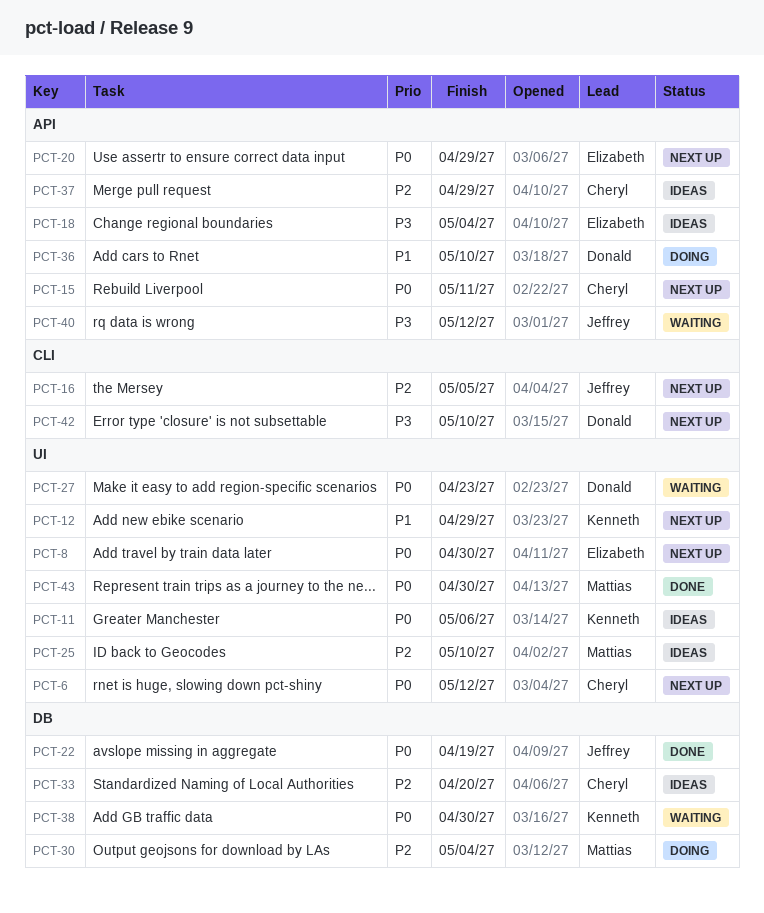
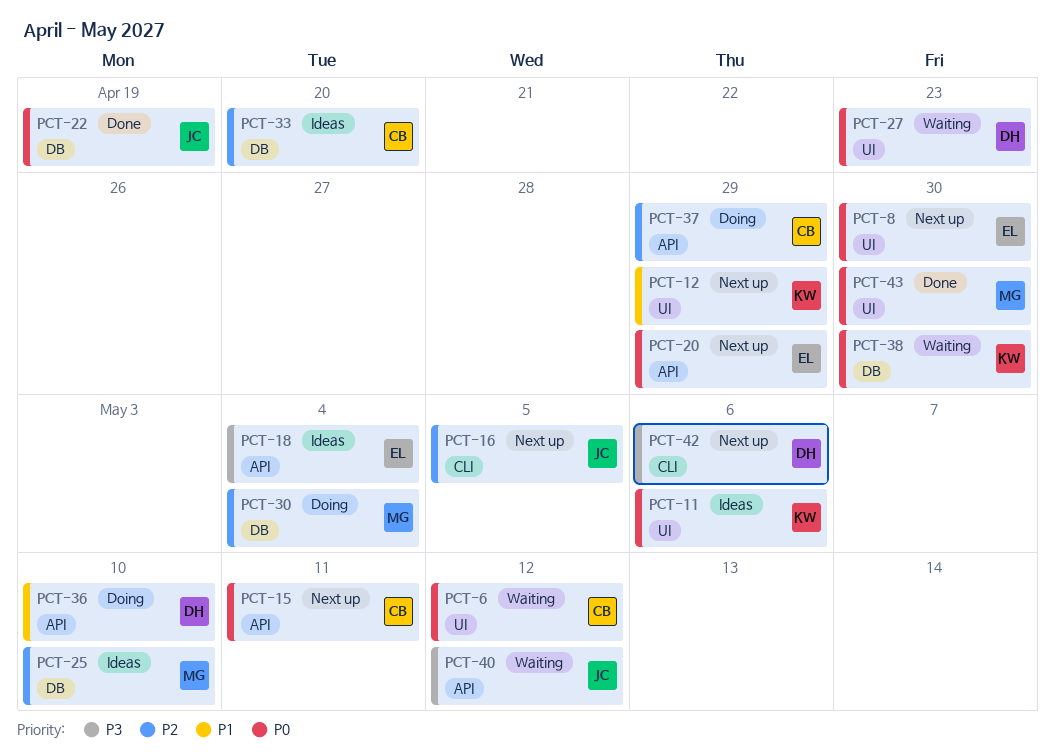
PCT-6, status: Next up -> Waiting
PCT-25, label: UI -> DB
PCT-37, status: Ideas -> Doing
PCT-42, due: May 10 -> May 6

